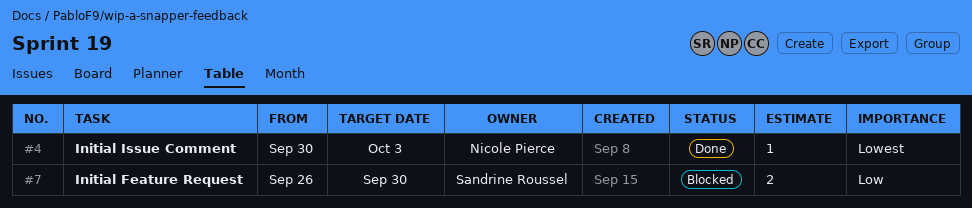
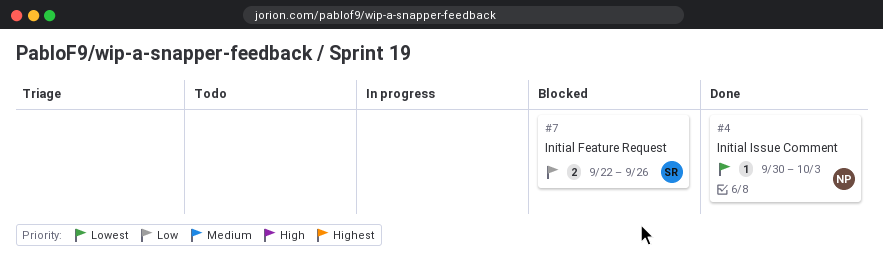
#7, start: Sep 26 -> Sep 22
#7, due: Sep 30 -> Sep 26

